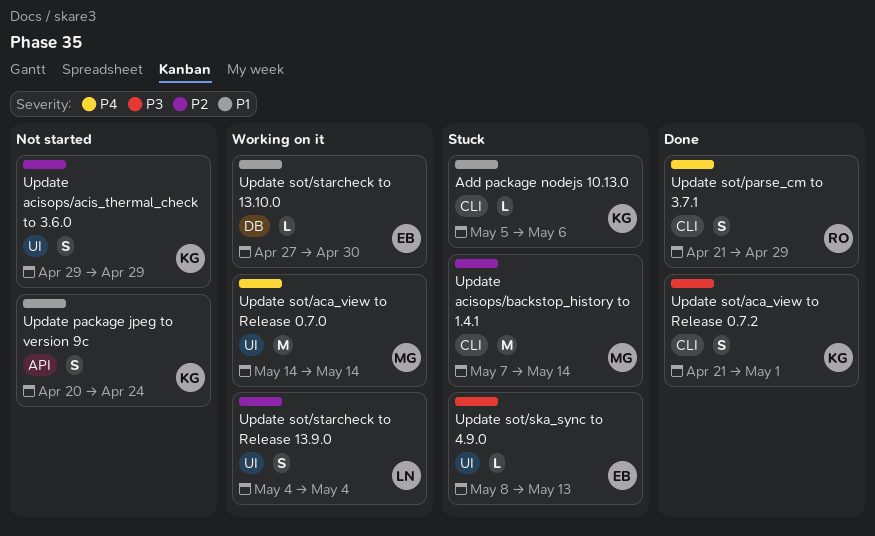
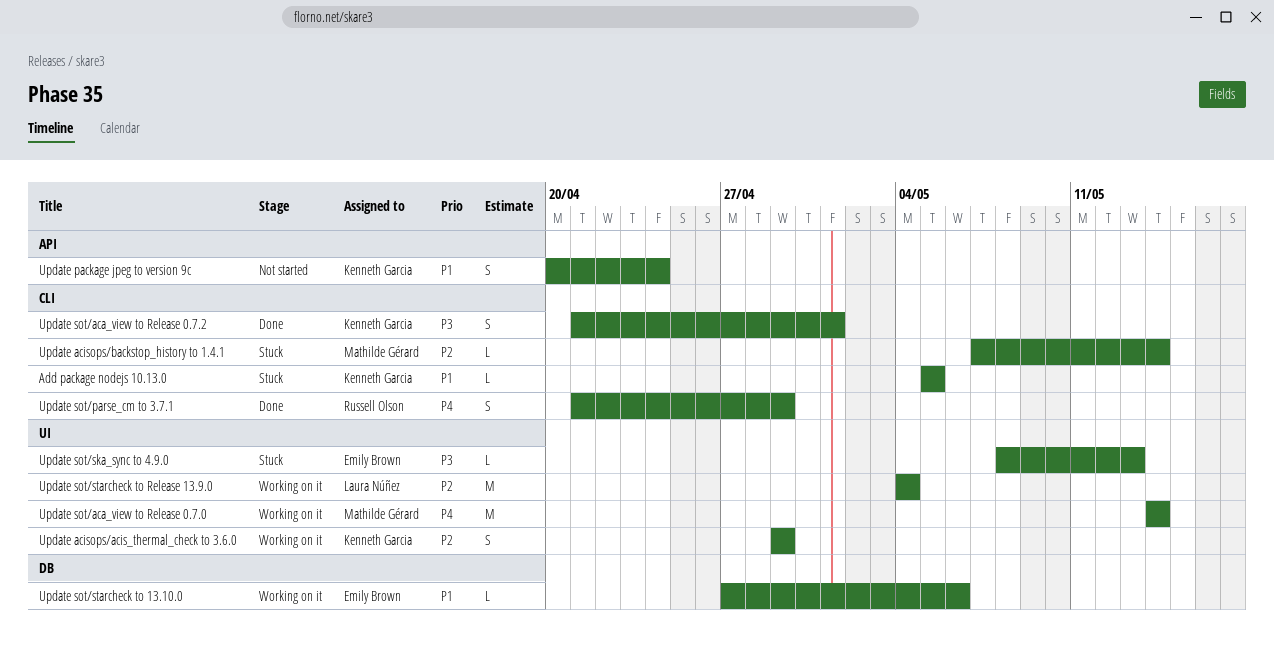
Add package nodejs 10.13.0, due: May 6 -> May 5
Update acisops/acis_thermal_check to 3.6.0, status: Not started -> Working on it
Update acisops/backstop_history to 1.4.1, estimate: M -> L
Update sot/starcheck to 13.10.0, due: Apr 30 -> May 6
Update sot/starcheck to Release 13.9.0, estimate: S -> M

